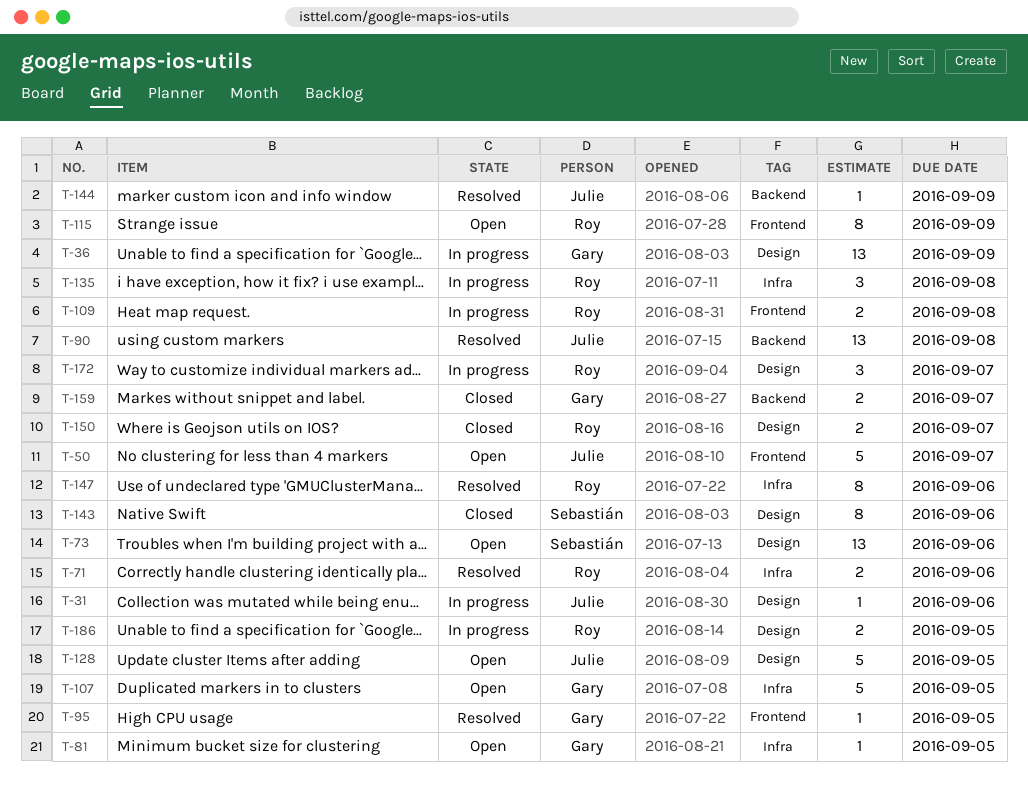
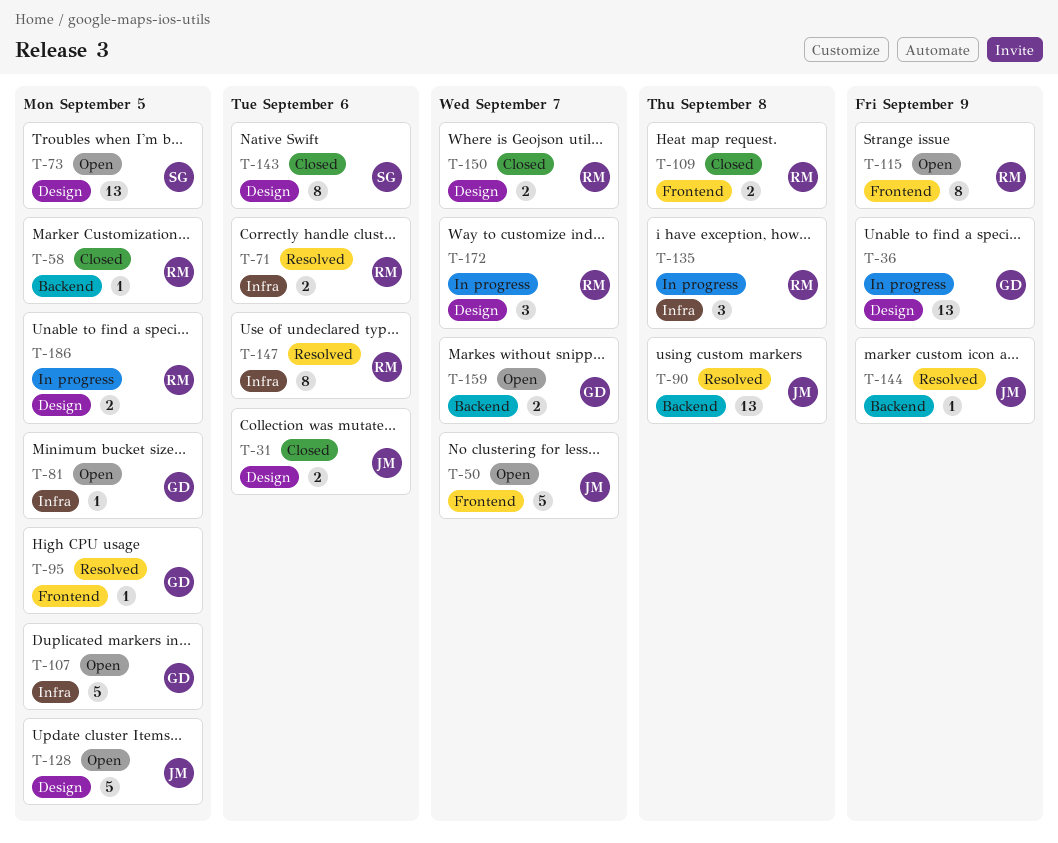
T-31, status: In progress -> Closed
T-31, estimate: 1 -> 2
T-58: none -> present
T-73, due: Sep 6 -> Sep 5
T-109, status: In progress -> Closed
T-159, status: Closed -> Open

